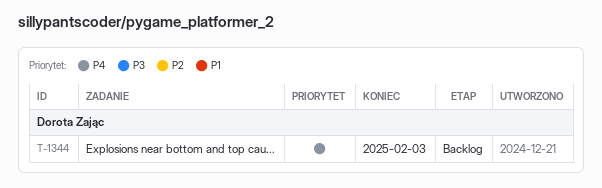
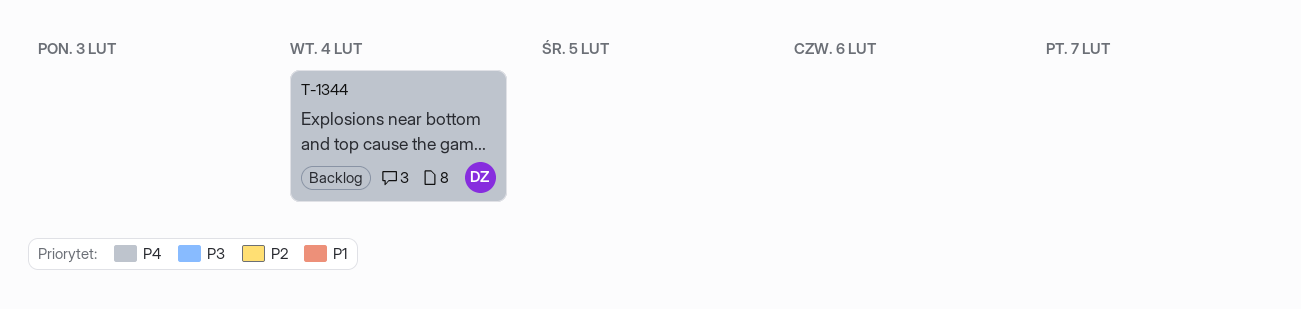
T-1344, due: Feb 3 -> Feb 4

